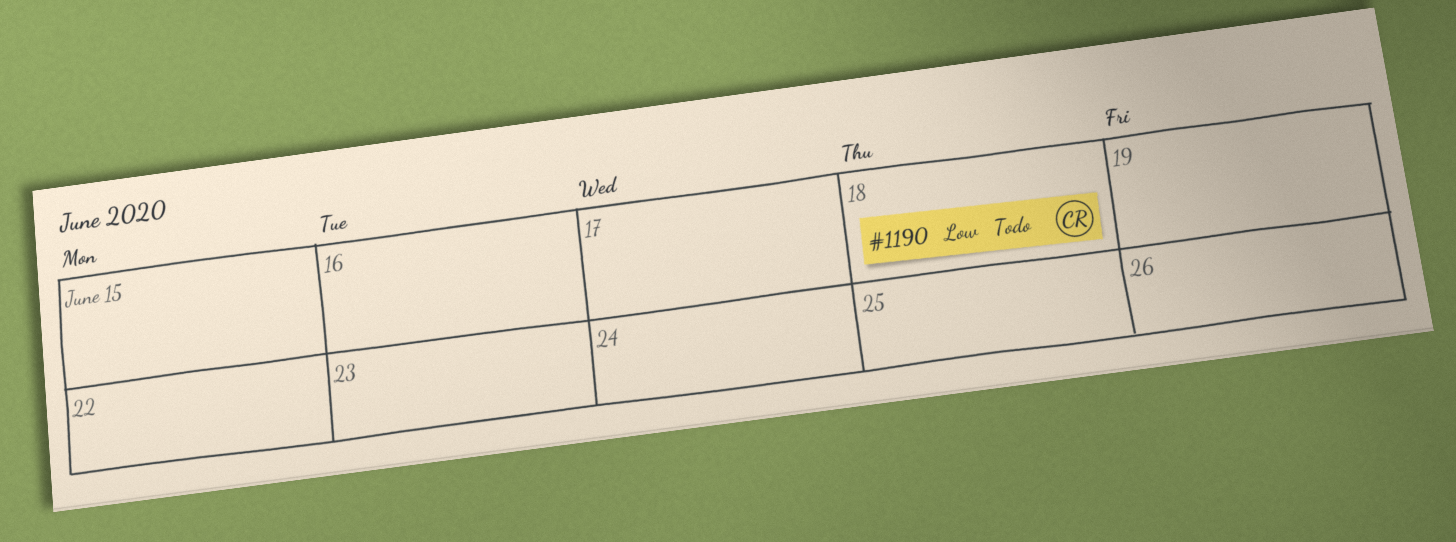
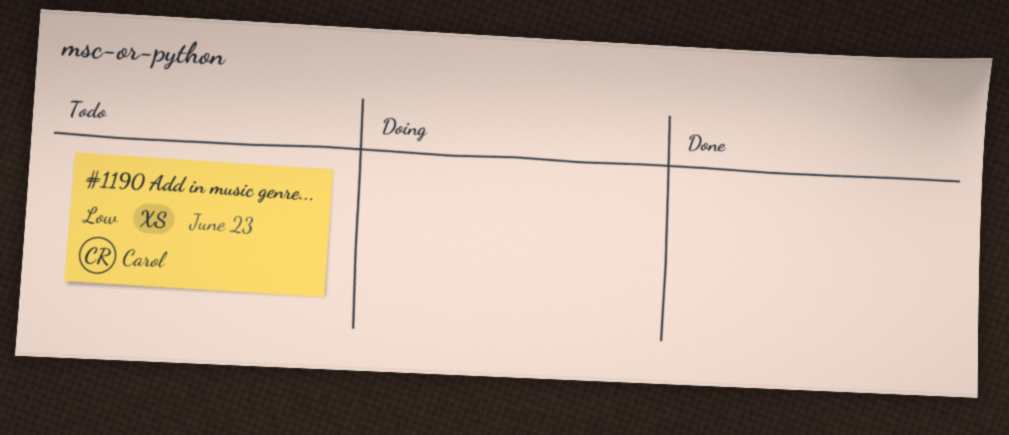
#1190, due: Jun 18 -> Jun 23

